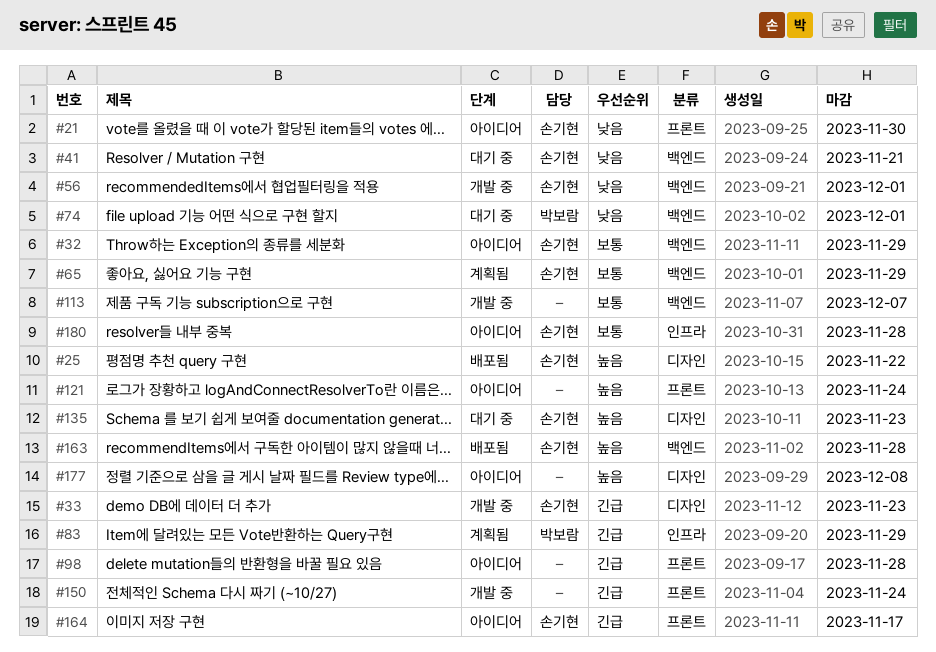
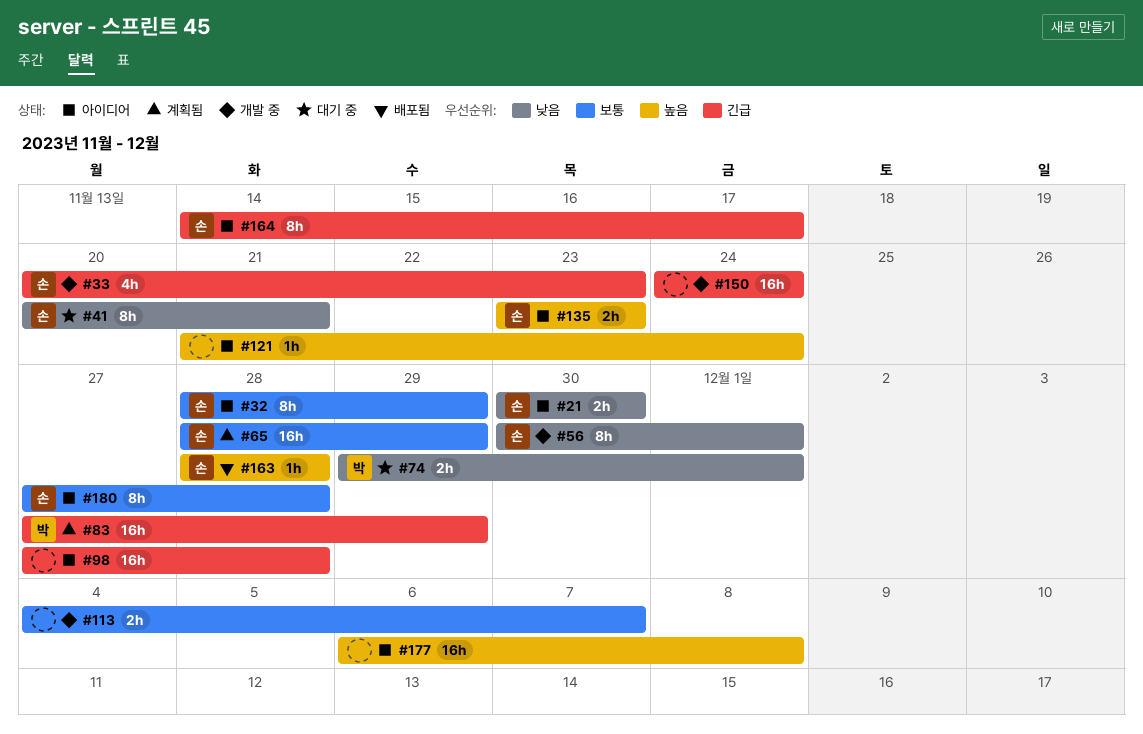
#25: present -> none
#135, status: 대기 중 -> 아이디어

